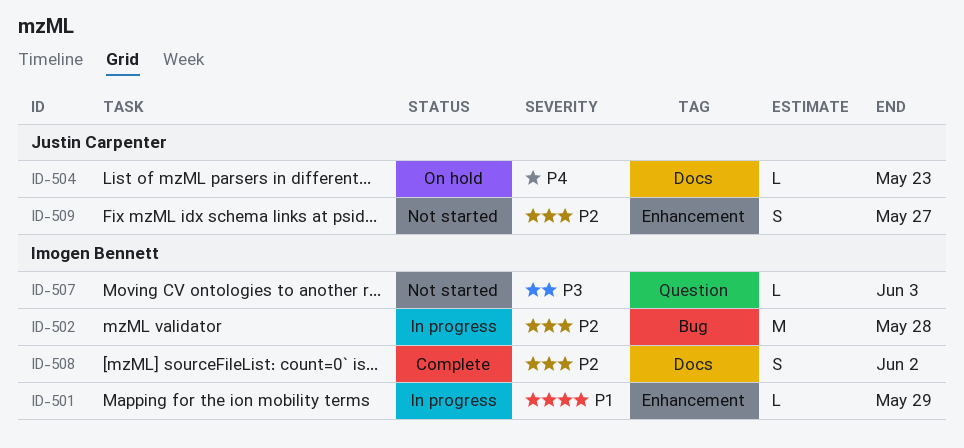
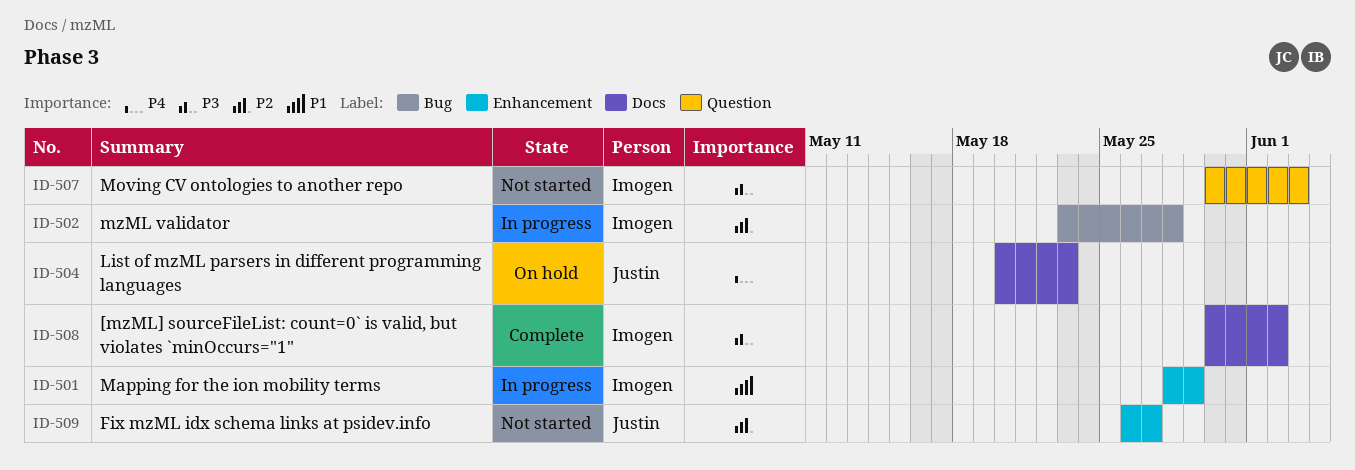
ID-508, priority: P2 -> P3

